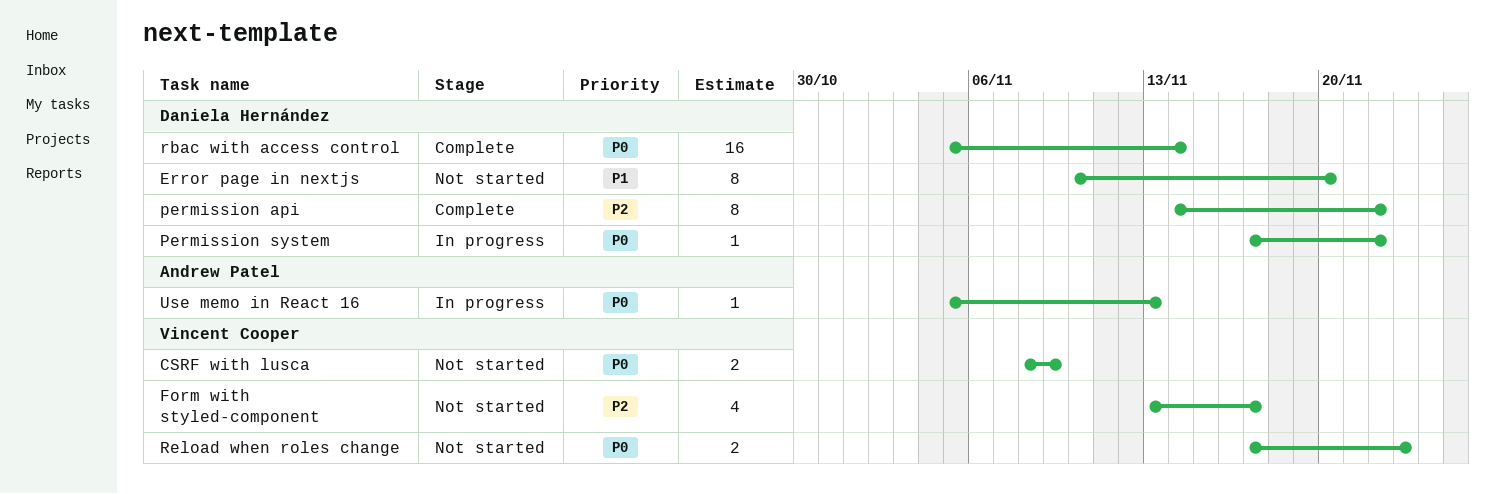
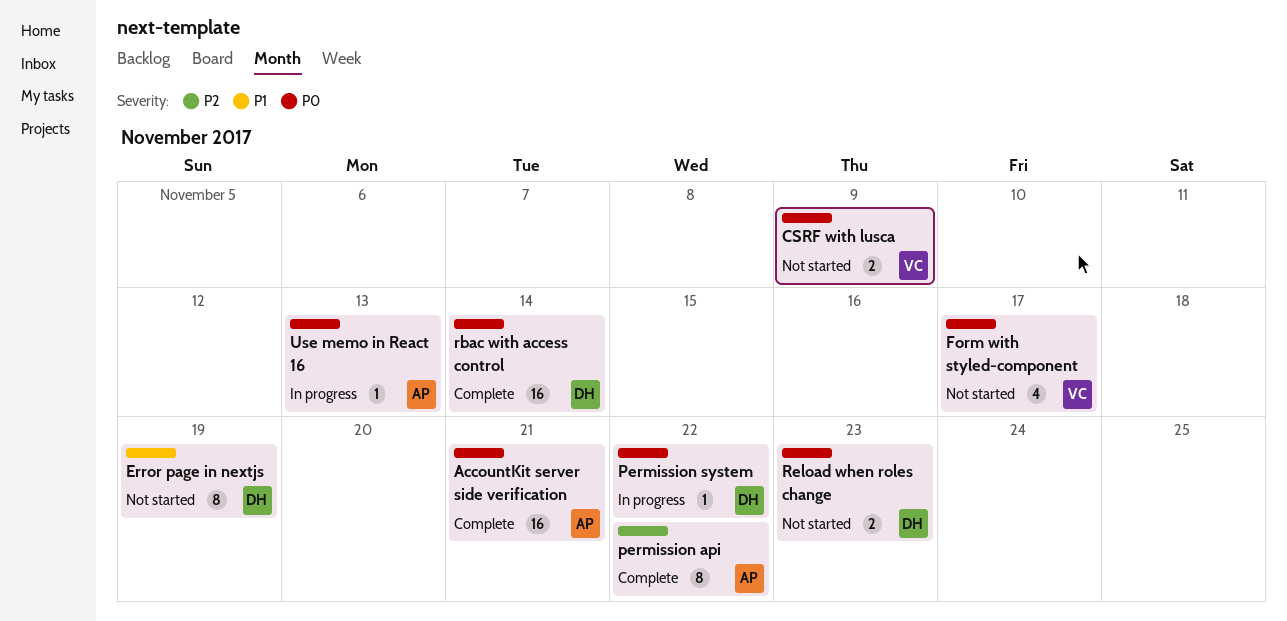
AccountKit server side verification: none -> present
Error page in nextjs, due: Nov 20 -> Nov 19
Form with styled-component, priority: P2 -> P0
permission api, owner: Daniela Hernández -> Andrew Patel
Reload when roles change, owner: Vincent Cooper -> Daniela Hernández

